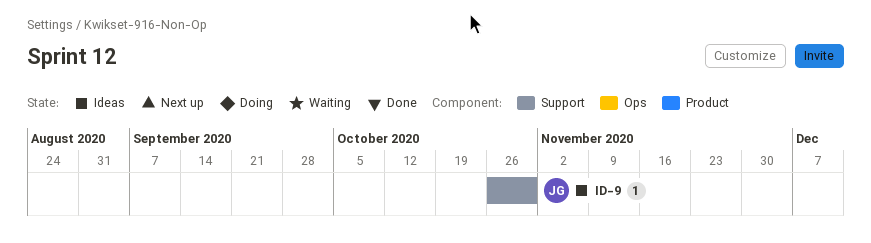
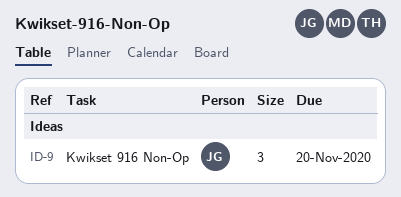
ID-9, estimate: 1 -> 3
ID-9, due: Oct 30 -> Nov 20

